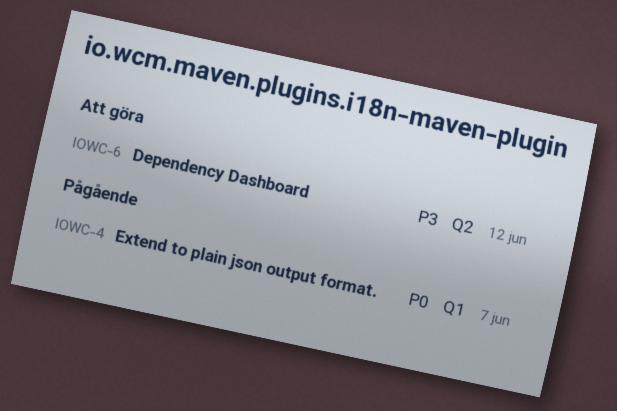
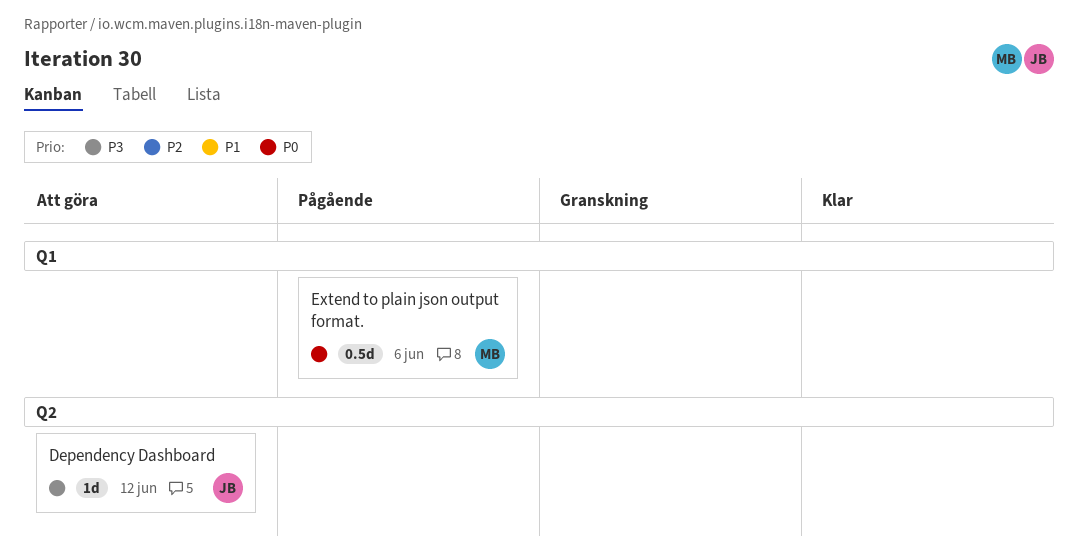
Extend to plain json output format., due: Jun 7 -> Jun 6

